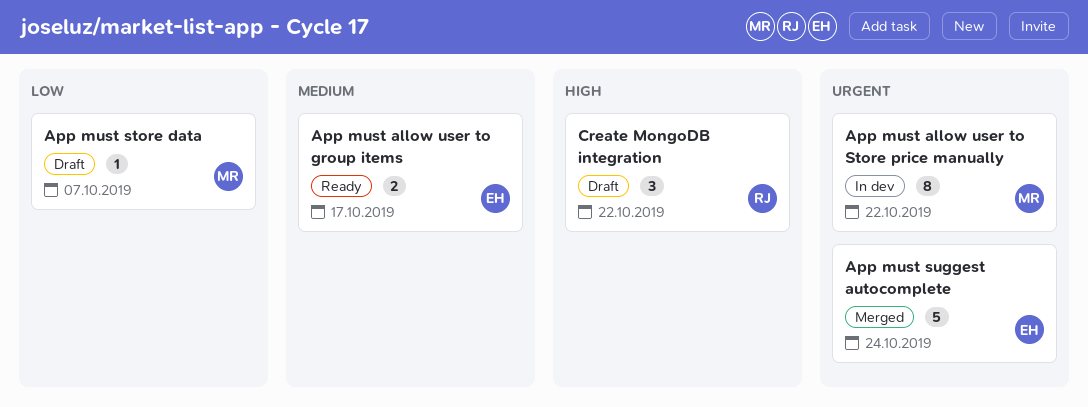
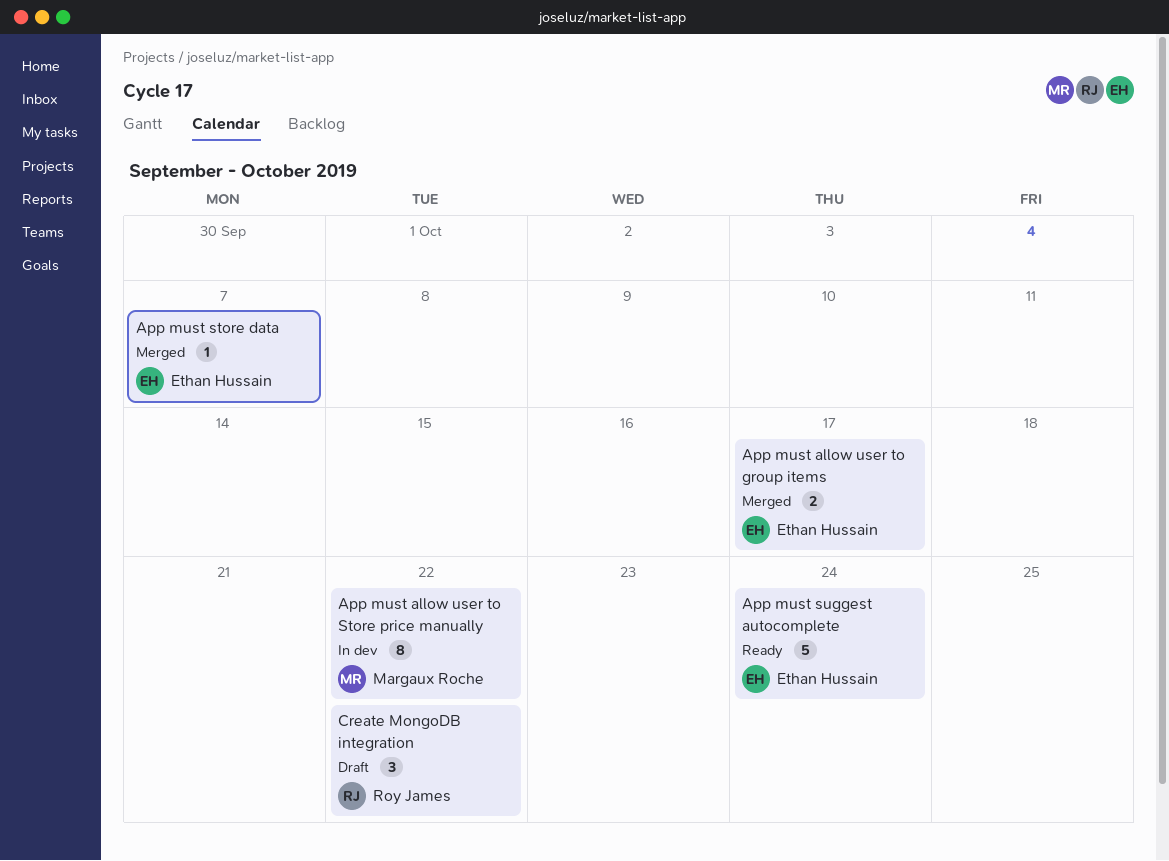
App must allow user to group items, status: Ready -> Merged
App must store data, status: Draft -> Merged
App must store data, owner: Margaux Roche -> Ethan Hussain
App must suggest autocomplete, status: Merged -> Ready

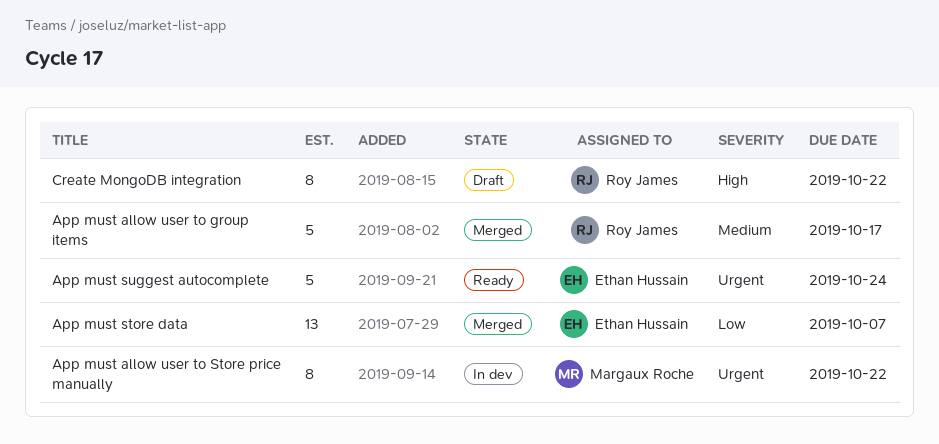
App must allow user to group items, owner: Ethan Hussain -> Roy James
App must allow user to group items, estimate: 2 -> 5
App must store data, estimate: 1 -> 13
Create MongoDB integration, estimate: 3 -> 8

